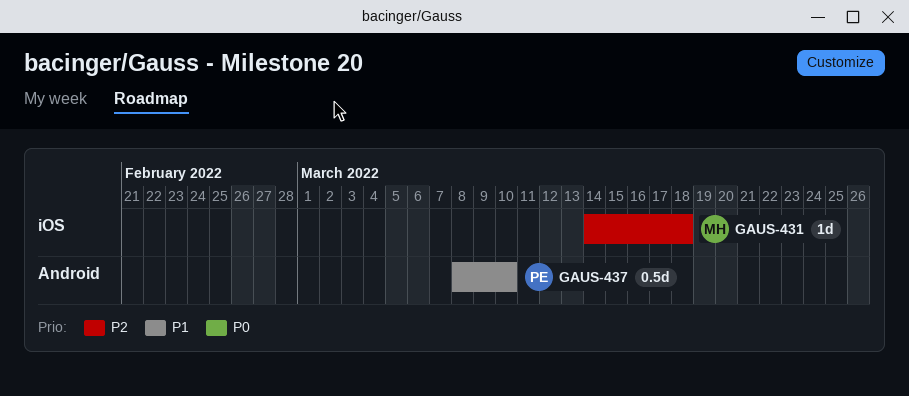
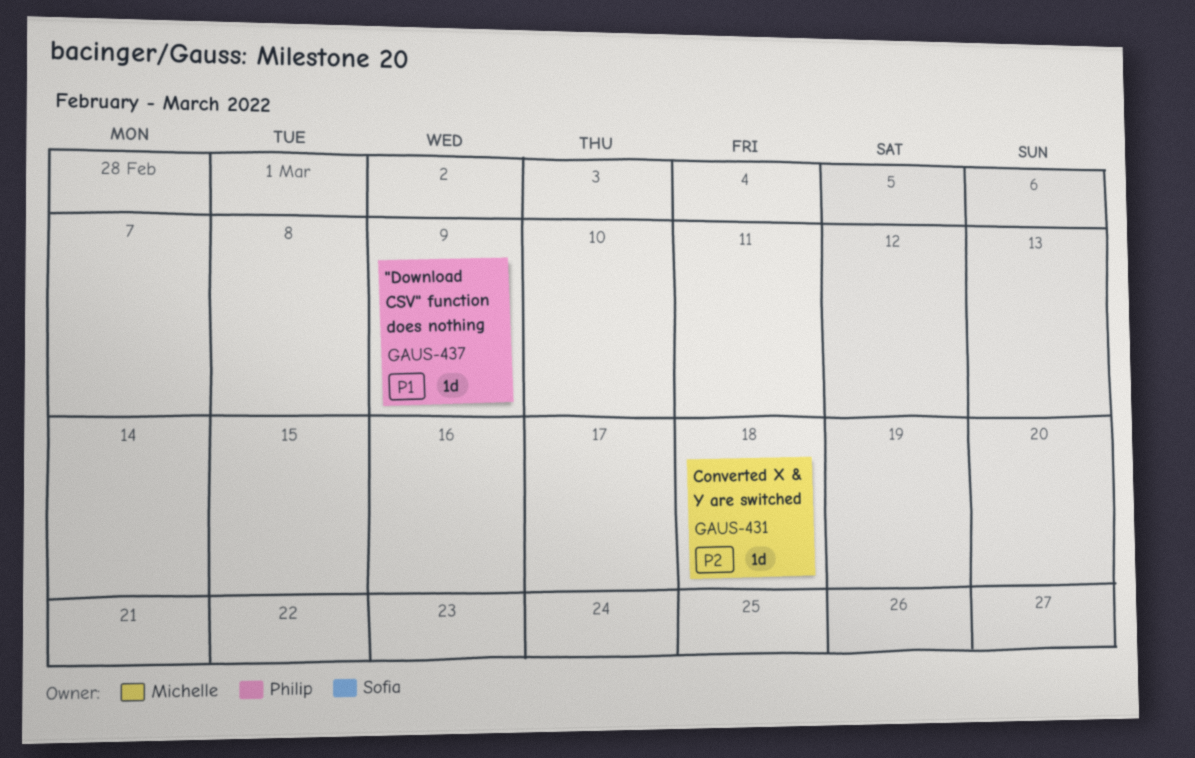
GAUS-437, estimate: 0.5d -> 1d
GAUS-437, due: Mar 10 -> Mar 9

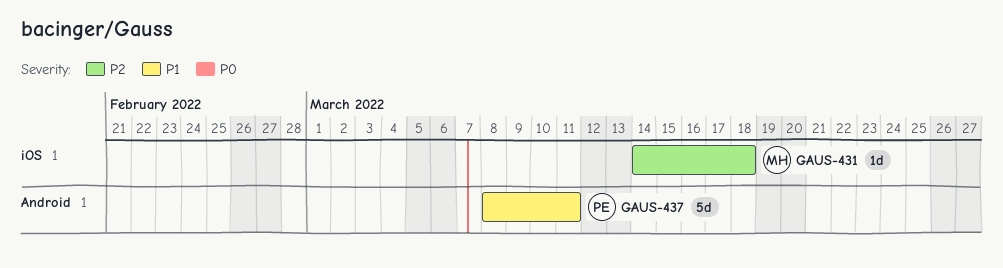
GAUS-437, estimate: 1d -> 5d
GAUS-437, due: Mar 9 -> Mar 11

